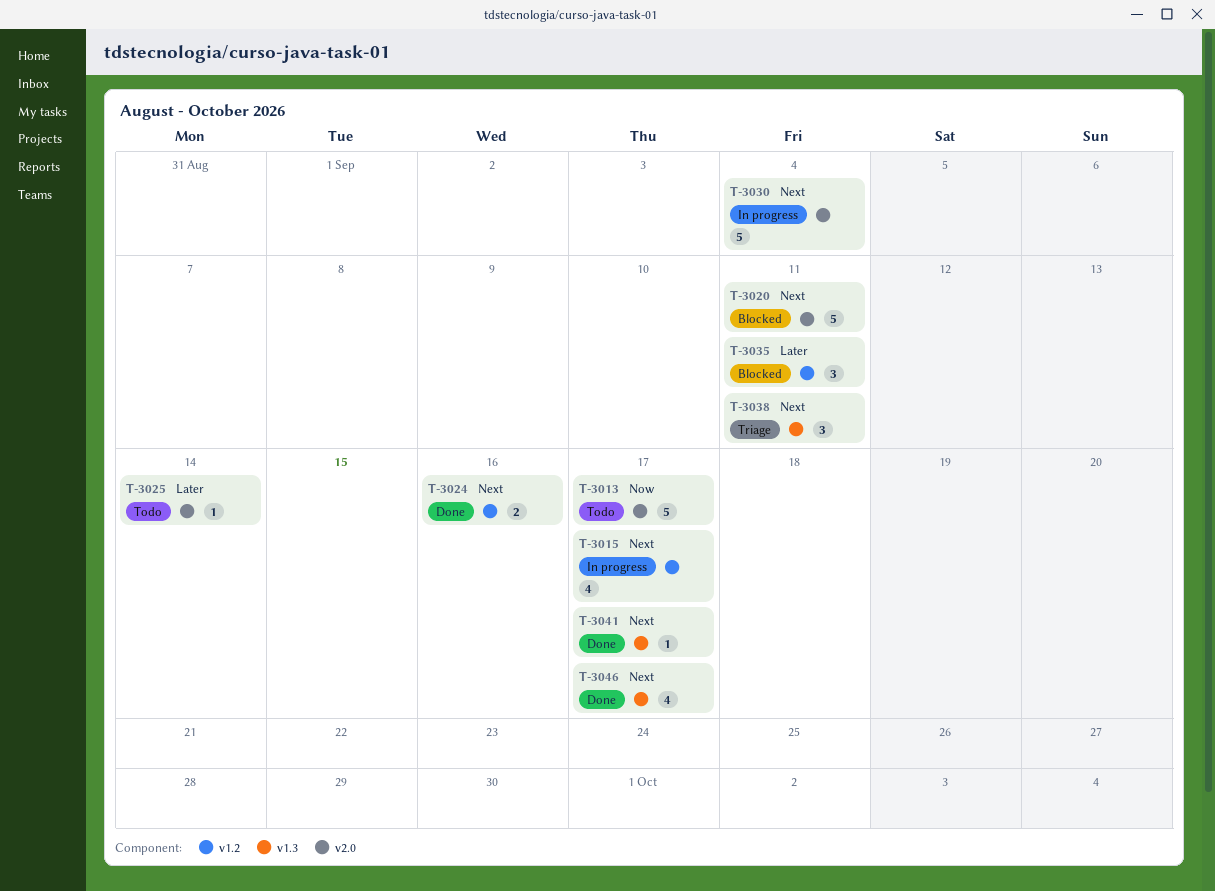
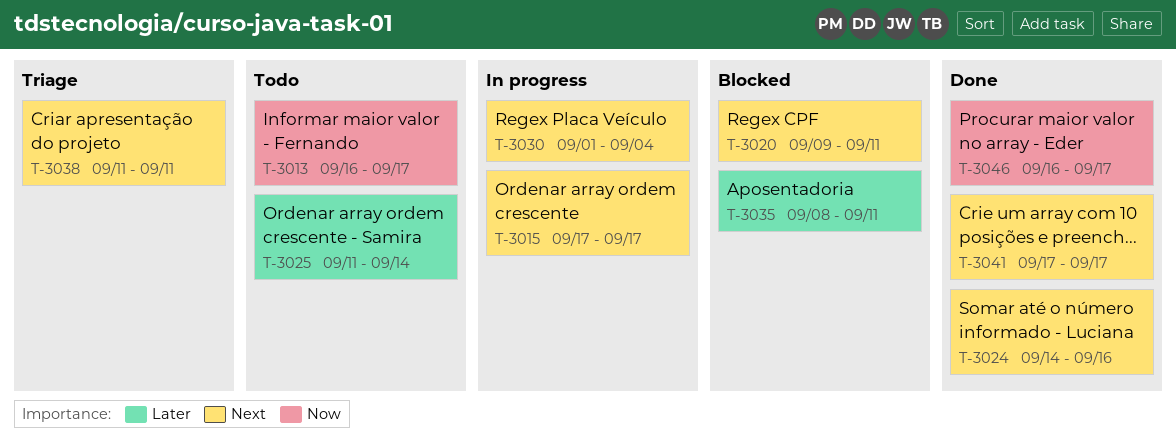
T-3046, priority: Next -> Now

